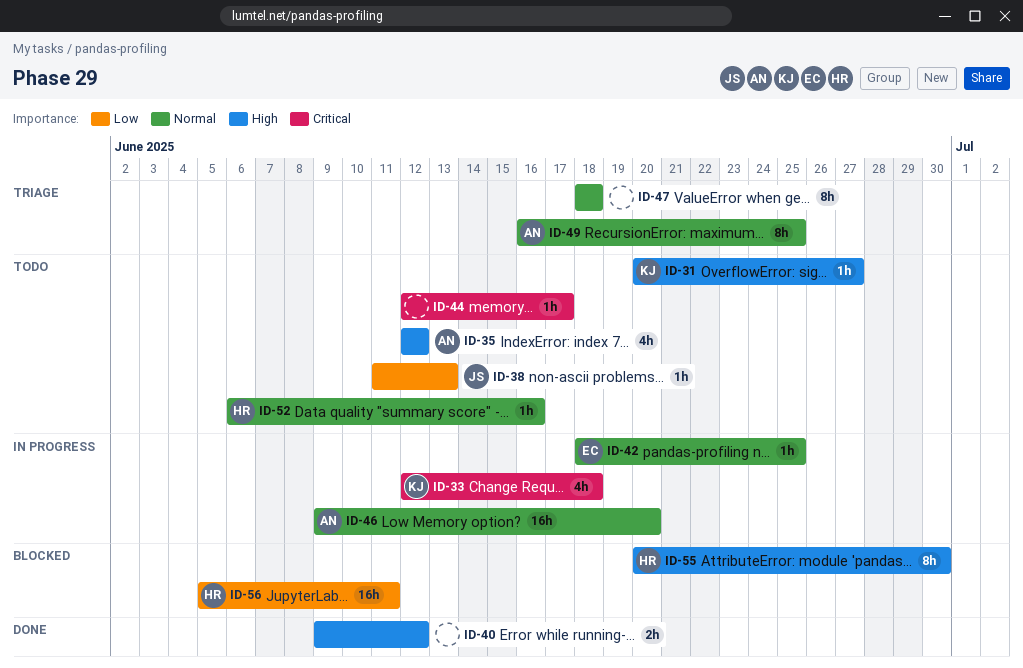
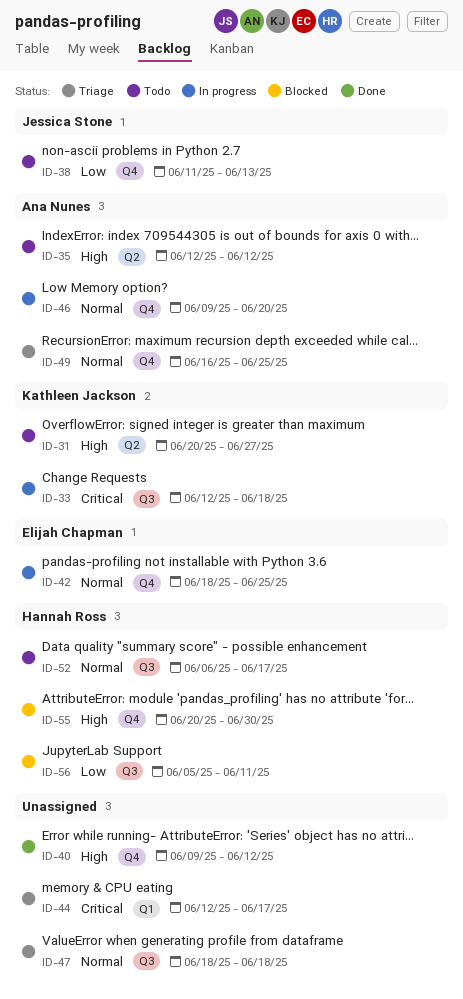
ID-44, status: Todo -> Triage
ID-52, due: Jun 16 -> Jun 17

